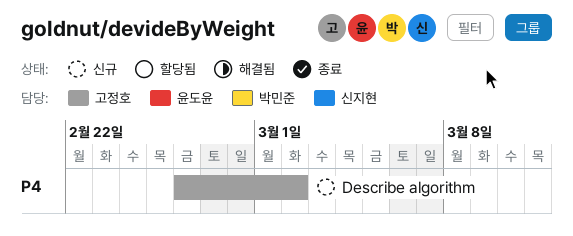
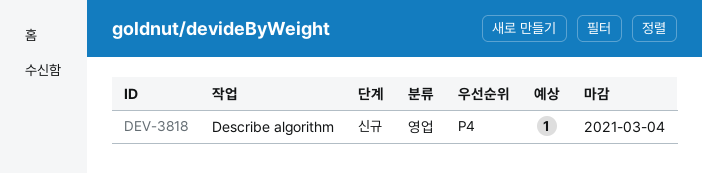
Describe algorithm, due: Mar 2 -> Mar 4

